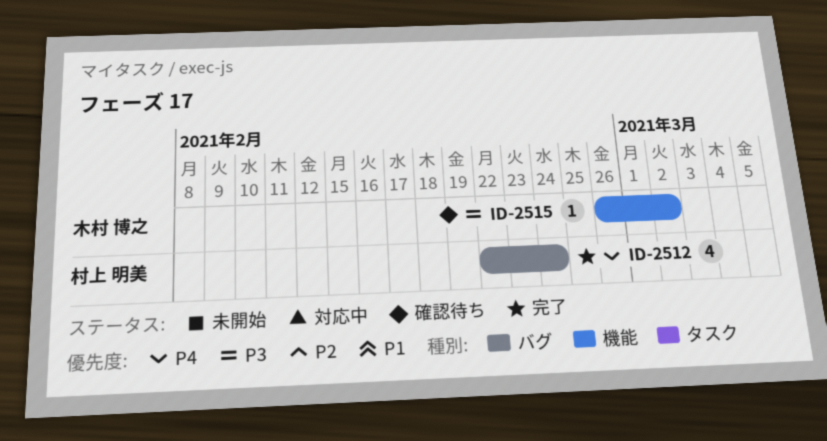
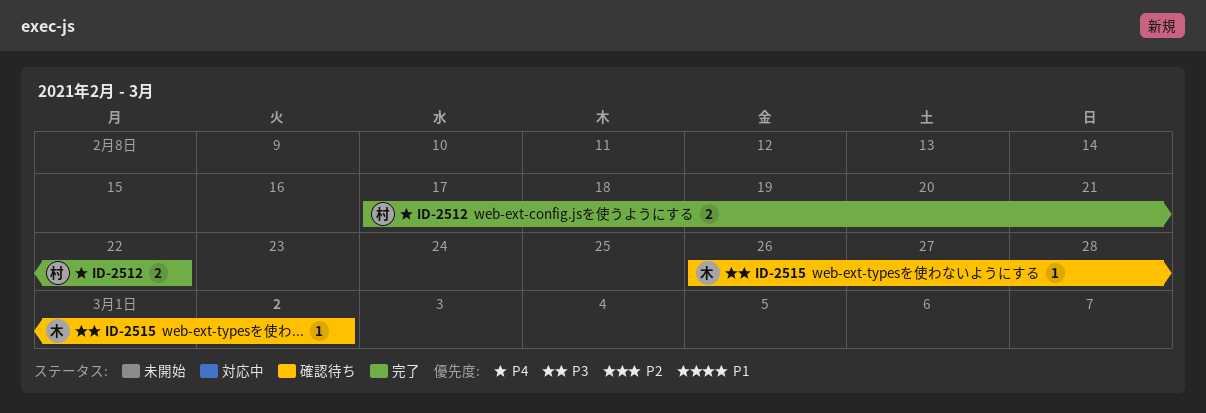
ID-2512, estimate: 4 -> 2
ID-2512, start: Feb 22 -> Feb 17
ID-2512, due: Feb 24 -> Feb 22

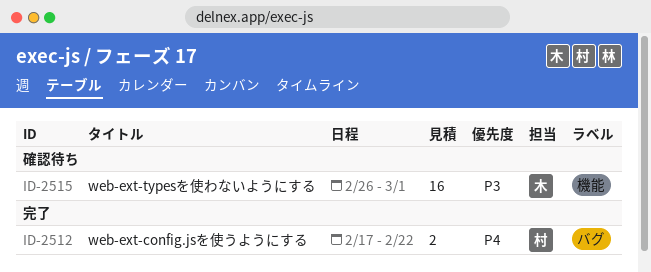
ID-2515, estimate: 1 -> 16
ID-2515, due: Mar 2 -> Mar 1

